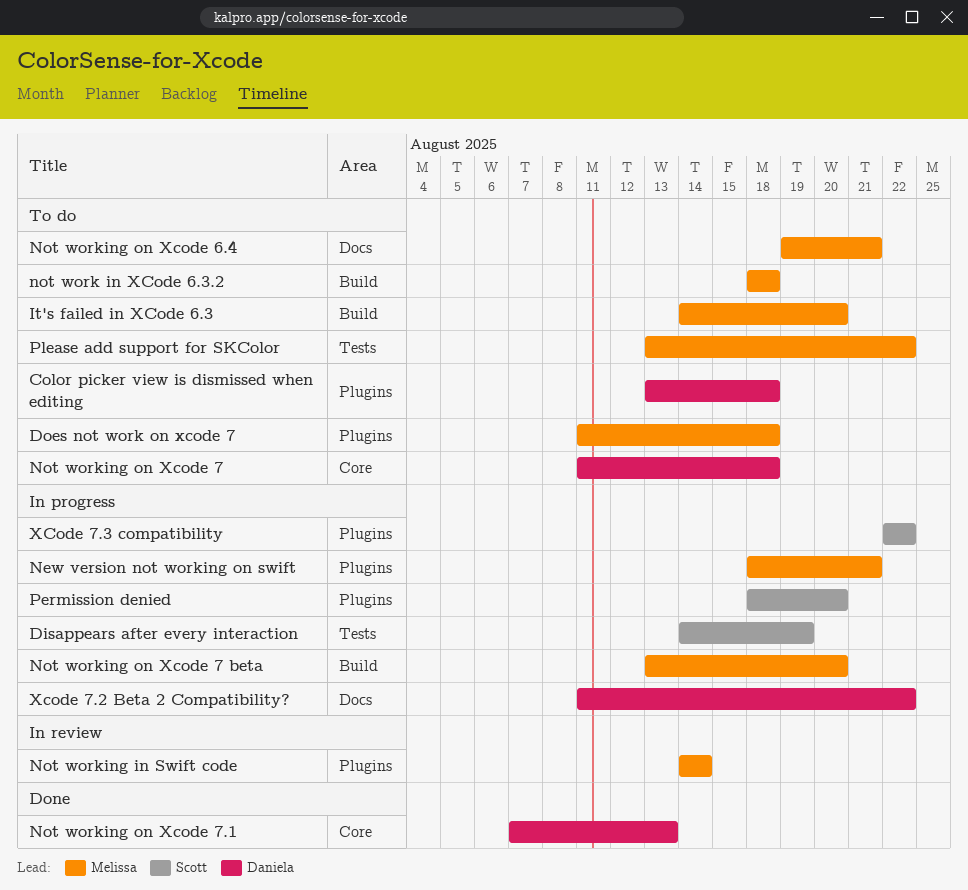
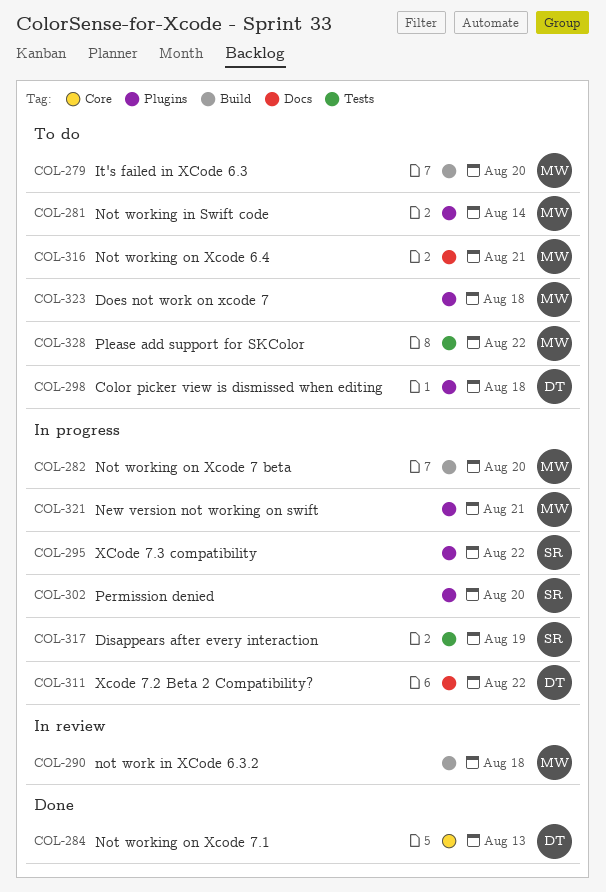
not work in XCode 6.3.2, status: To do -> In review
Not working in Swift code, status: In review -> To do
Not working on Xcode 7: present -> none

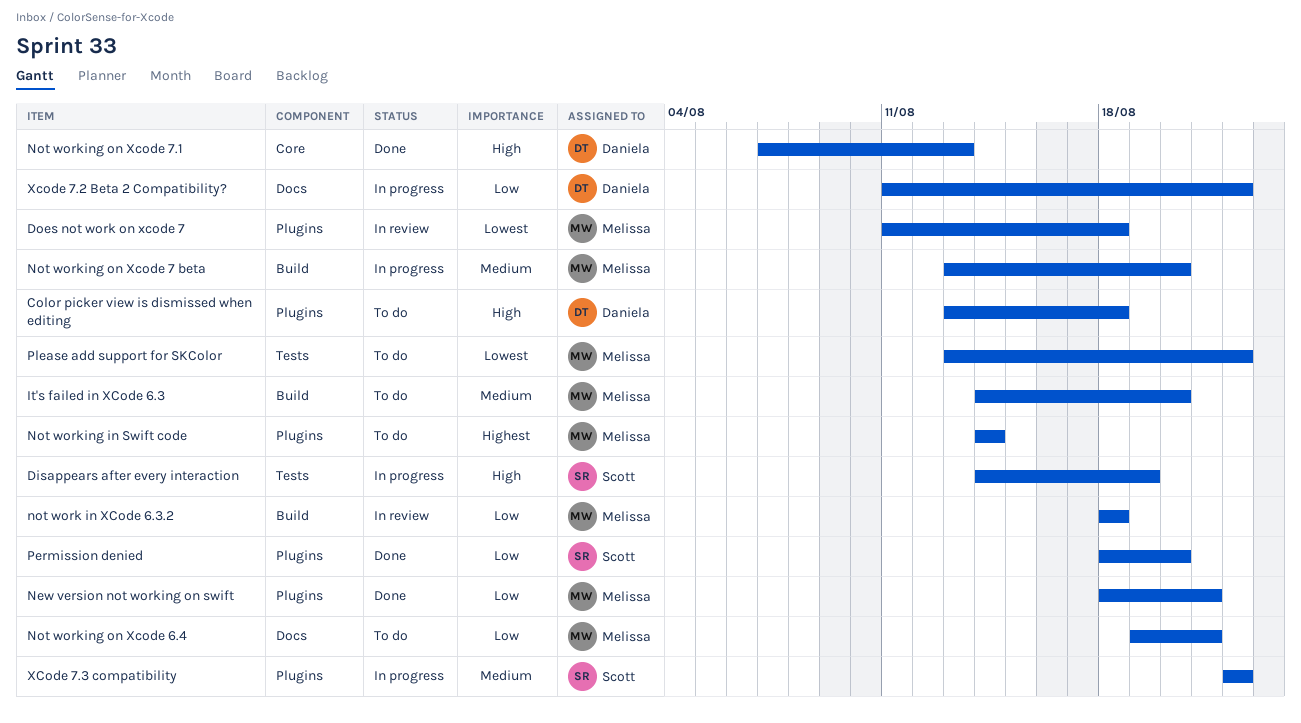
Does not work on xcode 7, status: To do -> In review
New version not working on swift, status: In progress -> Done
Permission denied, status: In progress -> Done

